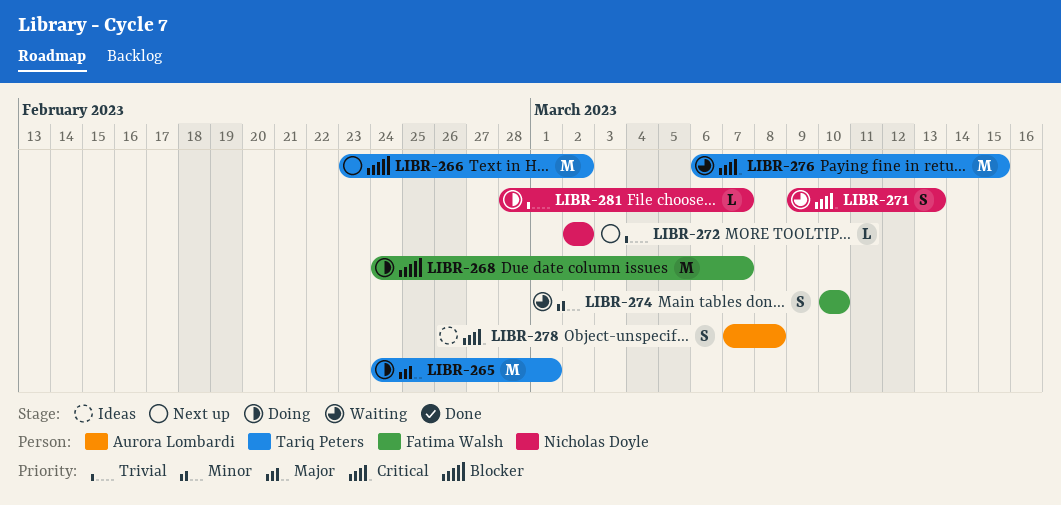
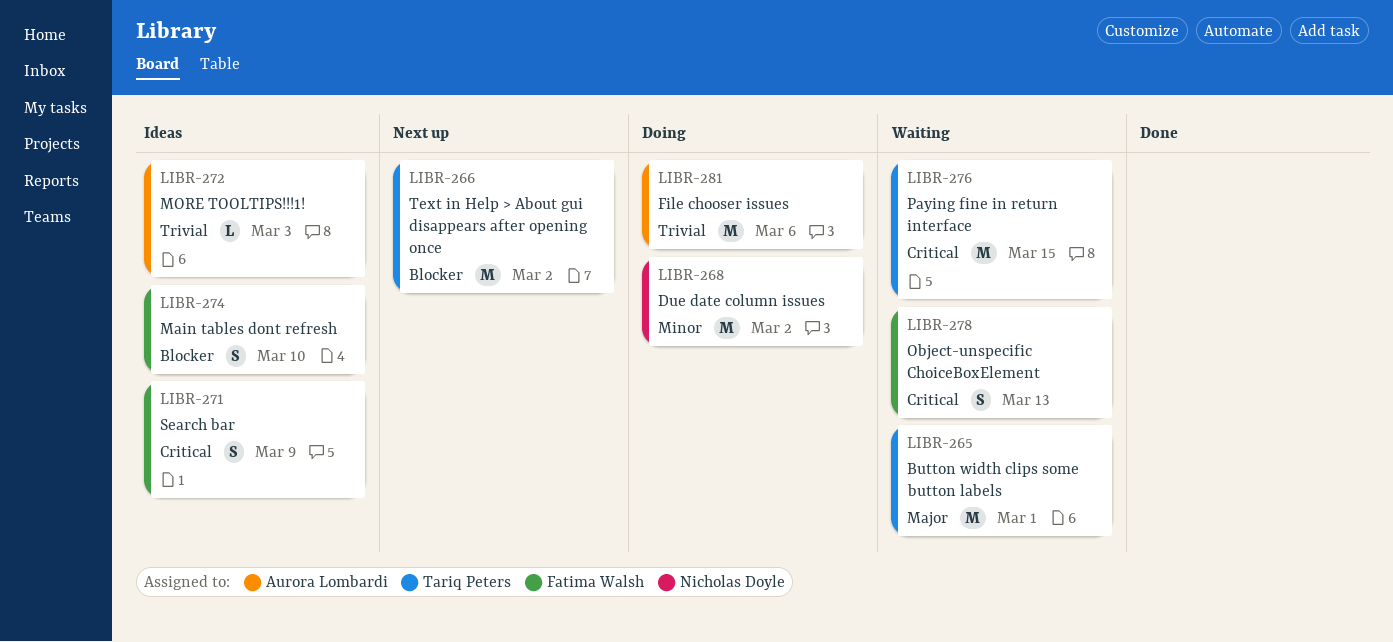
LIBR-265, status: Doing -> Waiting
LIBR-268, owner: Fatima Walsh -> Nicholas Doyle
LIBR-268, priority: Blocker -> Minor
LIBR-268, due: Mar 7 -> Mar 2
LIBR-271, status: Waiting -> Ideas
LIBR-271, owner: Nicholas Doyle -> Fatima Walsh
LIBR-271, due: Mar 13 -> Mar 9
LIBR-272, status: Next up -> Ideas
LIBR-272, owner: Nicholas Doyle -> Aurora Lombardi
LIBR-272, due: Mar 2 -> Mar 3
LIBR-274, status: Waiting -> Ideas
LIBR-274, priority: Minor -> Blocker
LIBR-278, status: Ideas -> Waiting
LIBR-278, owner: Aurora Lombardi -> Fatima Walsh
LIBR-278, due: Mar 8 -> Mar 13
LIBR-281, owner: Nicholas Doyle -> Aurora Lombardi
LIBR-281, estimate: L -> M
LIBR-281, due: Mar 7 -> Mar 6

